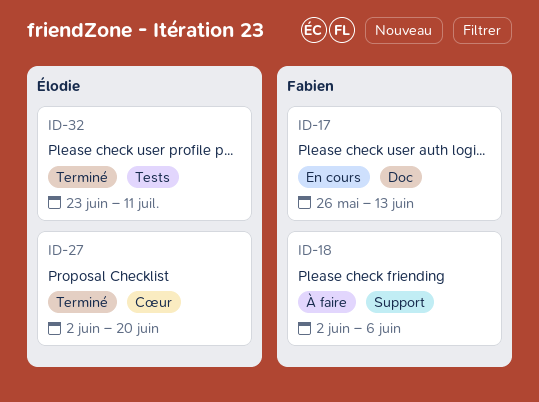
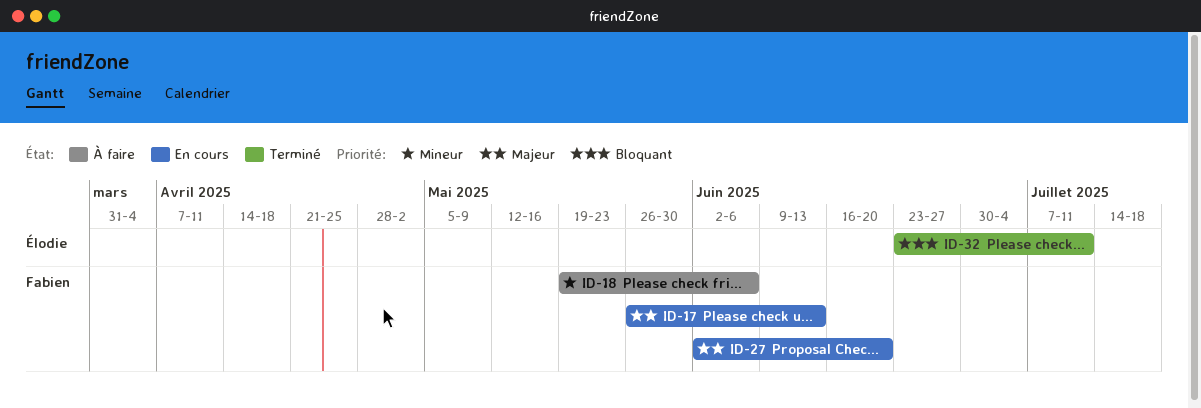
ID-18, start: Jun 2 -> May 19
ID-27, status: Terminé -> En cours
ID-27, owner: Élodie -> Fabien

